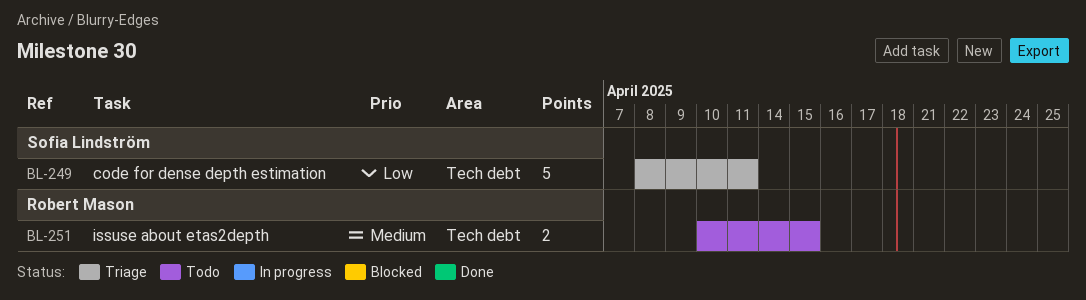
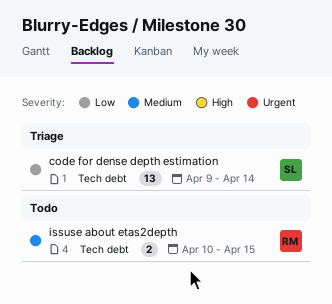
code for dense depth estimation, estimate: 5 -> 13
code for dense depth estimation, start: Apr 8 -> Apr 9
code for dense depth estimation, due: Apr 11 -> Apr 14

